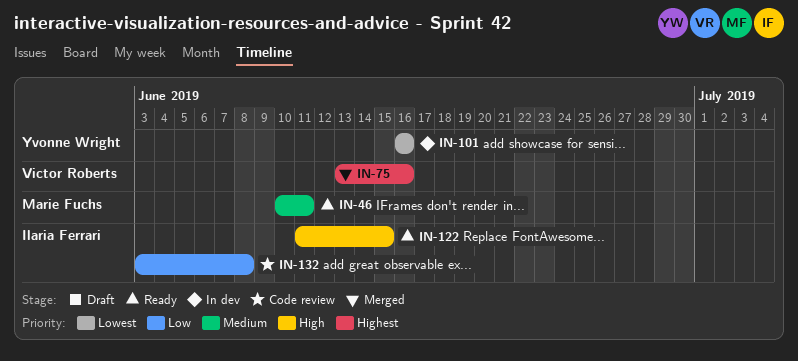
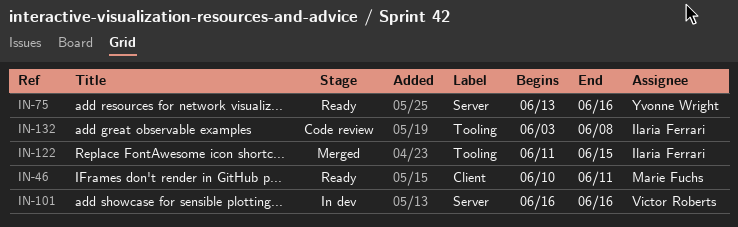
IN-75, status: Merged -> Ready
IN-75, owner: Victor Roberts -> Yvonne Wright
IN-101, owner: Yvonne Wright -> Victor Roberts
IN-122, status: Ready -> Merged

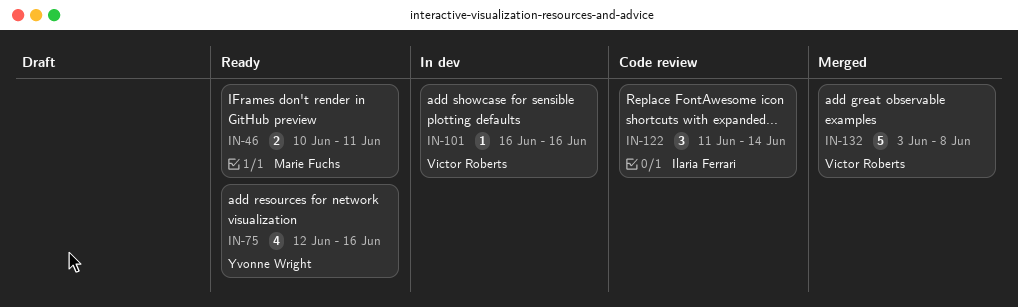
IN-75, start: Jun 13 -> Jun 12
IN-122, status: Merged -> Code review
IN-122, due: Jun 15 -> Jun 14
IN-132, status: Code review -> Merged
IN-132, owner: Ilaria Ferrari -> Victor Roberts

